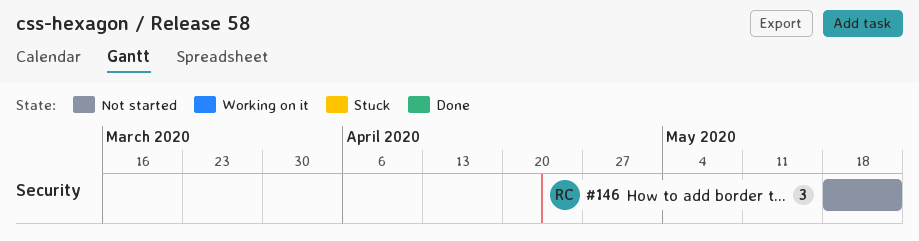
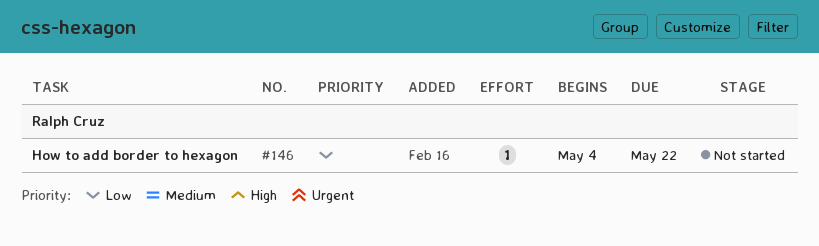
#146, estimate: 3 -> 1
#146, start: May 18 -> May 4

